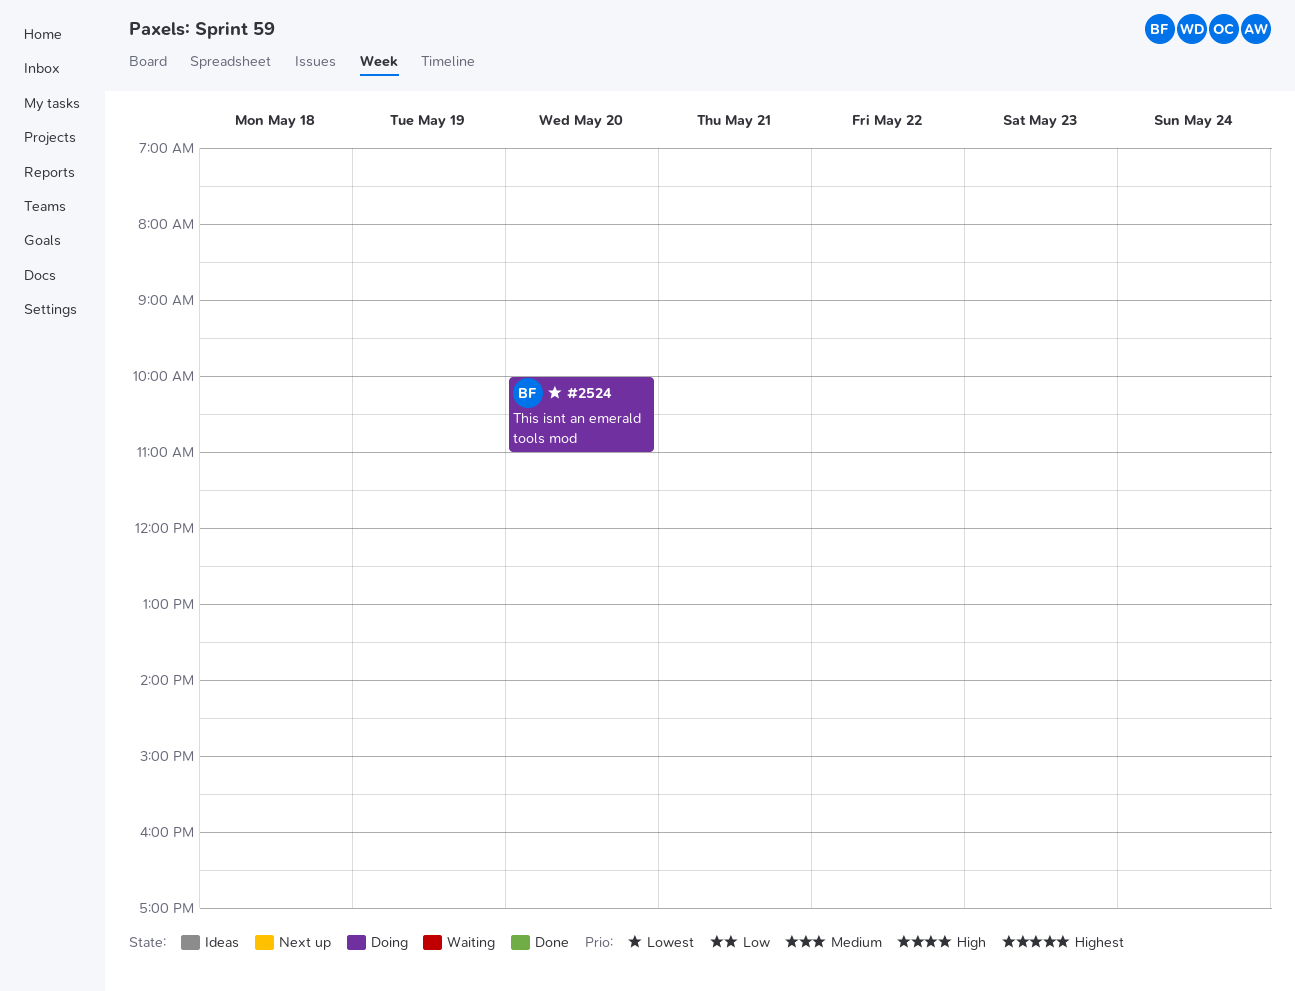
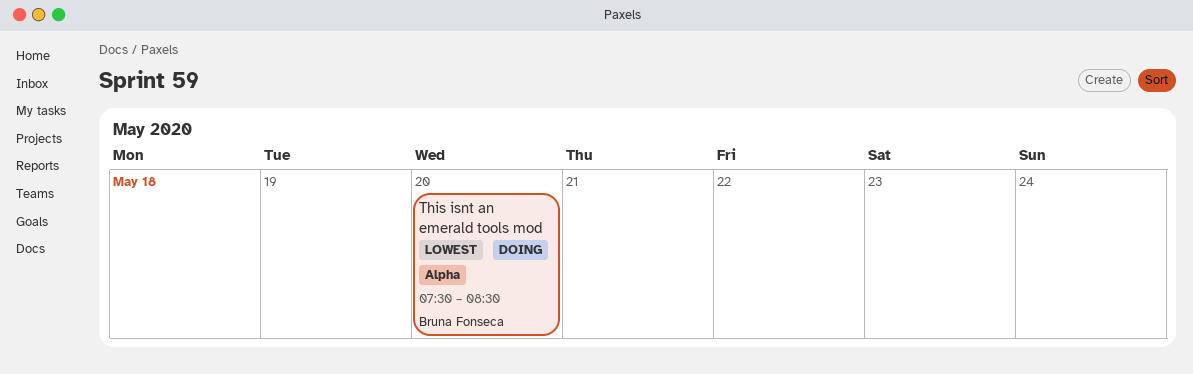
This isnt an emerald tools mod, begins: 10:00 -> 07:30
This isnt an emerald tools mod, ends: 11:00 -> 08:30

